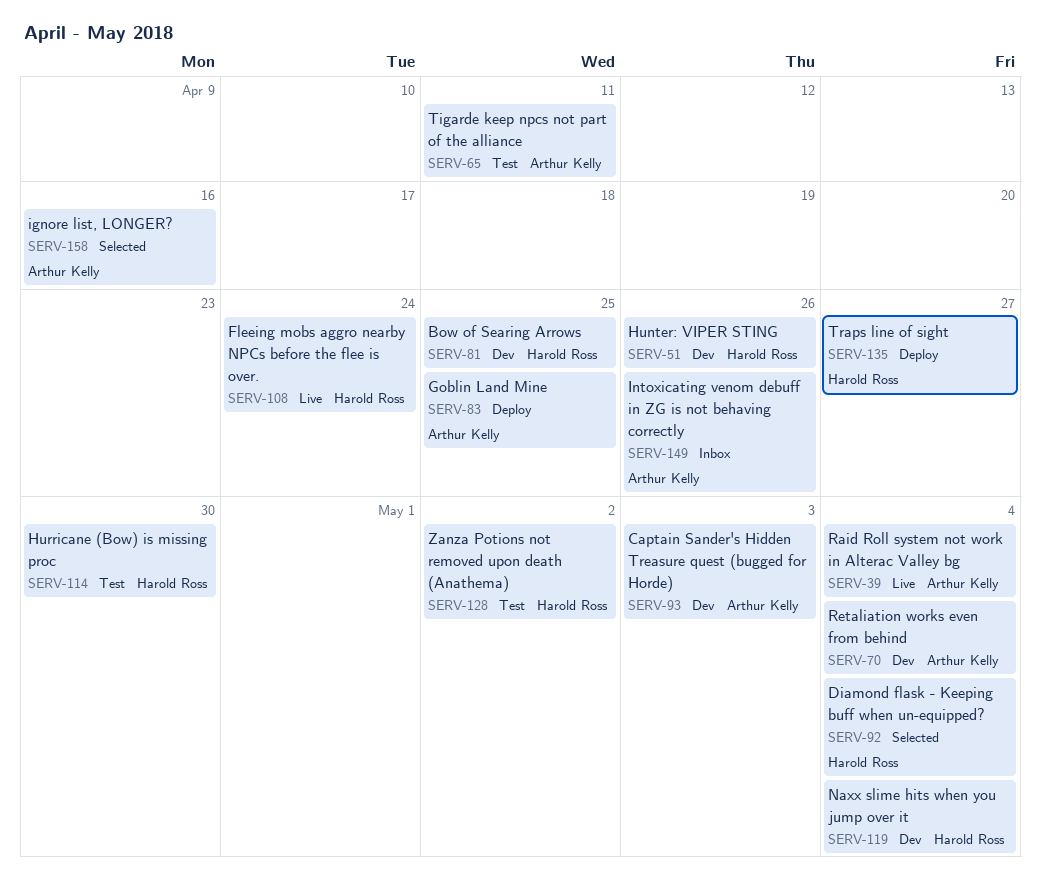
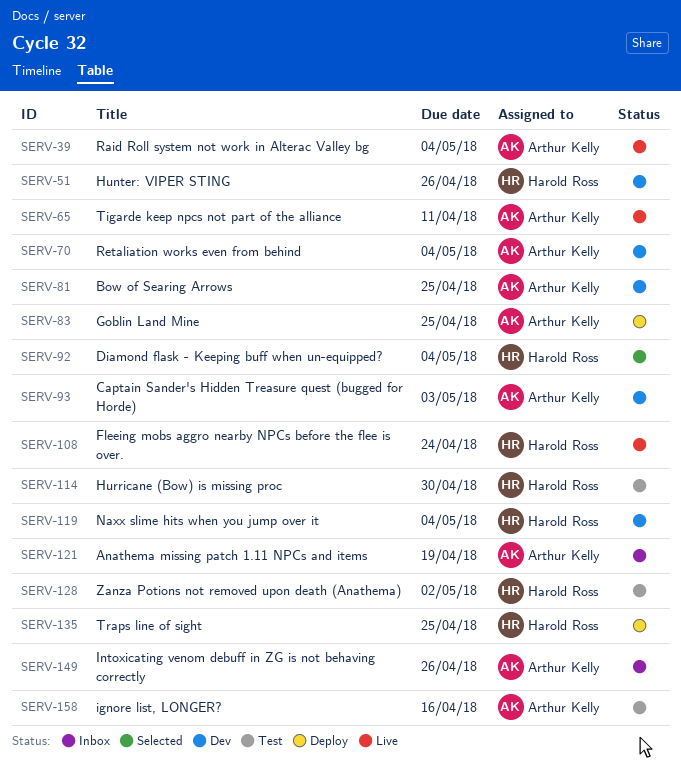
SERV-65, status: Test -> Live
SERV-81, owner: Harold Ross -> Arthur Kelly
SERV-121: none -> present
SERV-135, due: Apr 27 -> Apr 25
SERV-158, status: Selected -> Test

